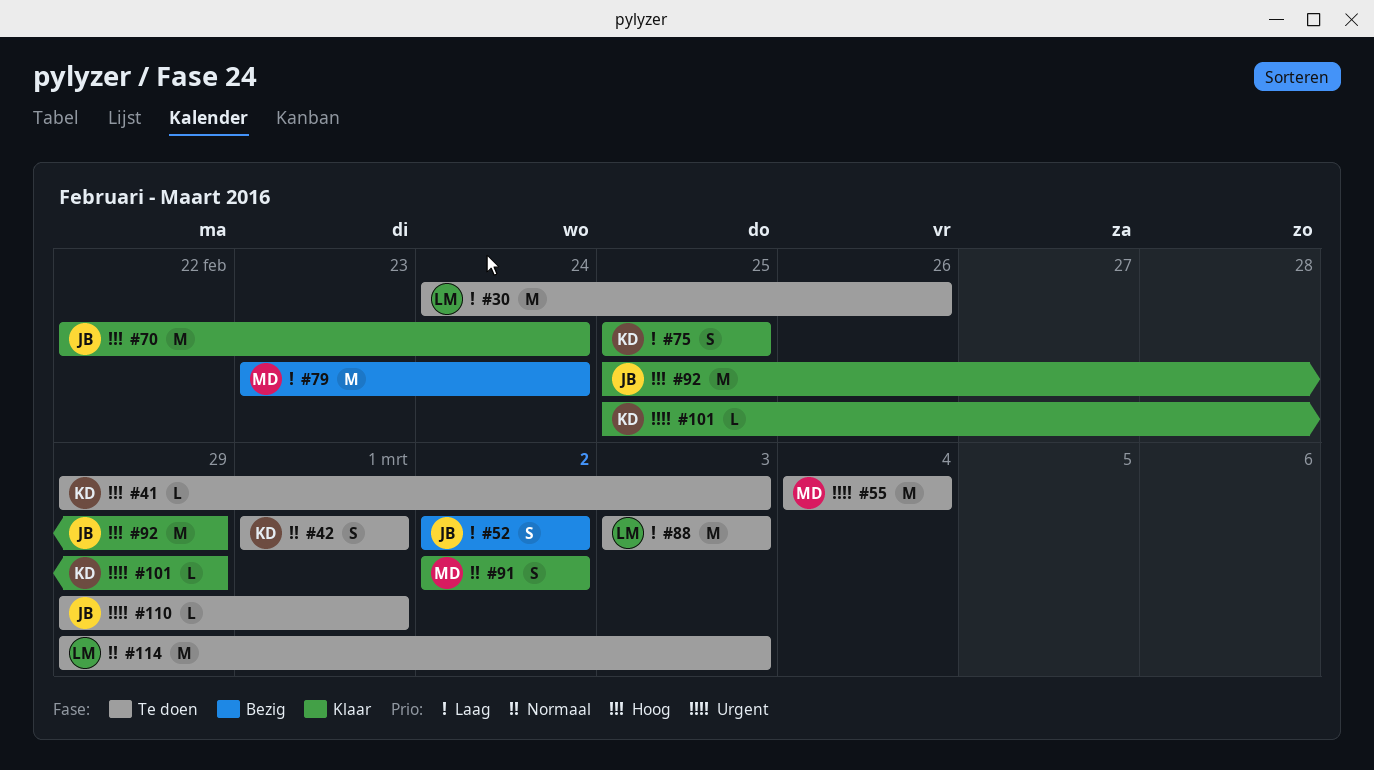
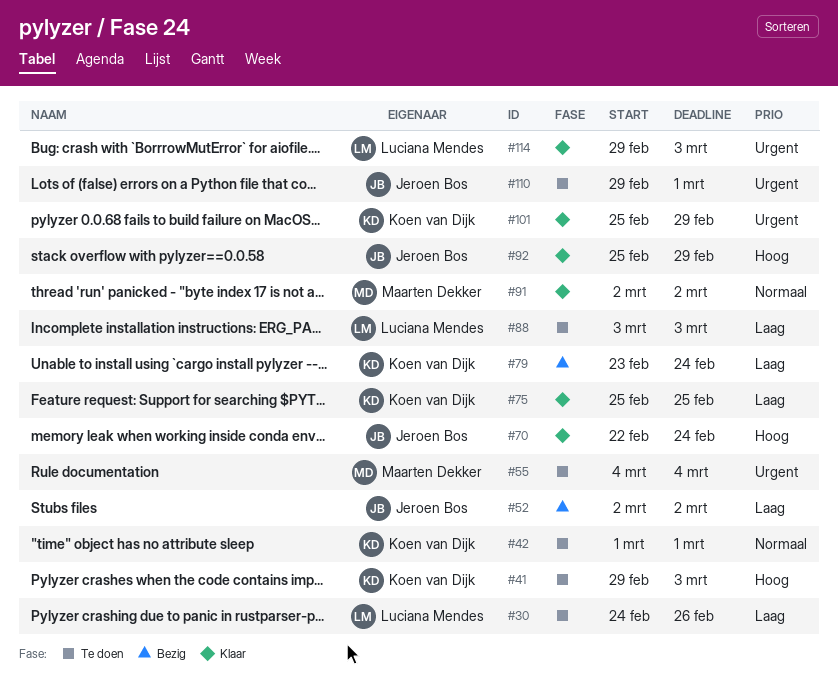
#79, owner: Maarten Dekker -> Koen van Dijk
#114, status: Te doen -> Klaar
#114, priority: Normaal -> Urgent

